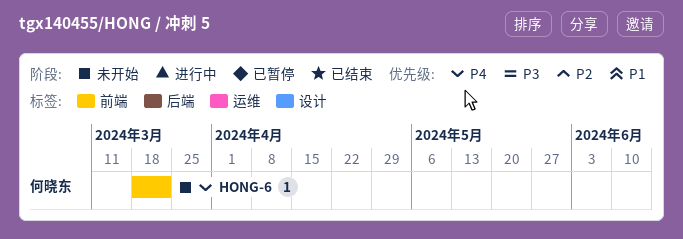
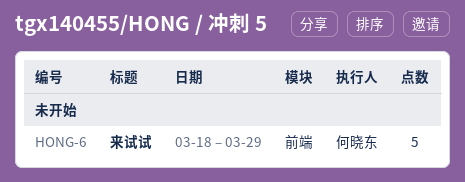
HONG-6, estimate: 1 -> 5
HONG-6, due: Mar 22 -> Mar 29

